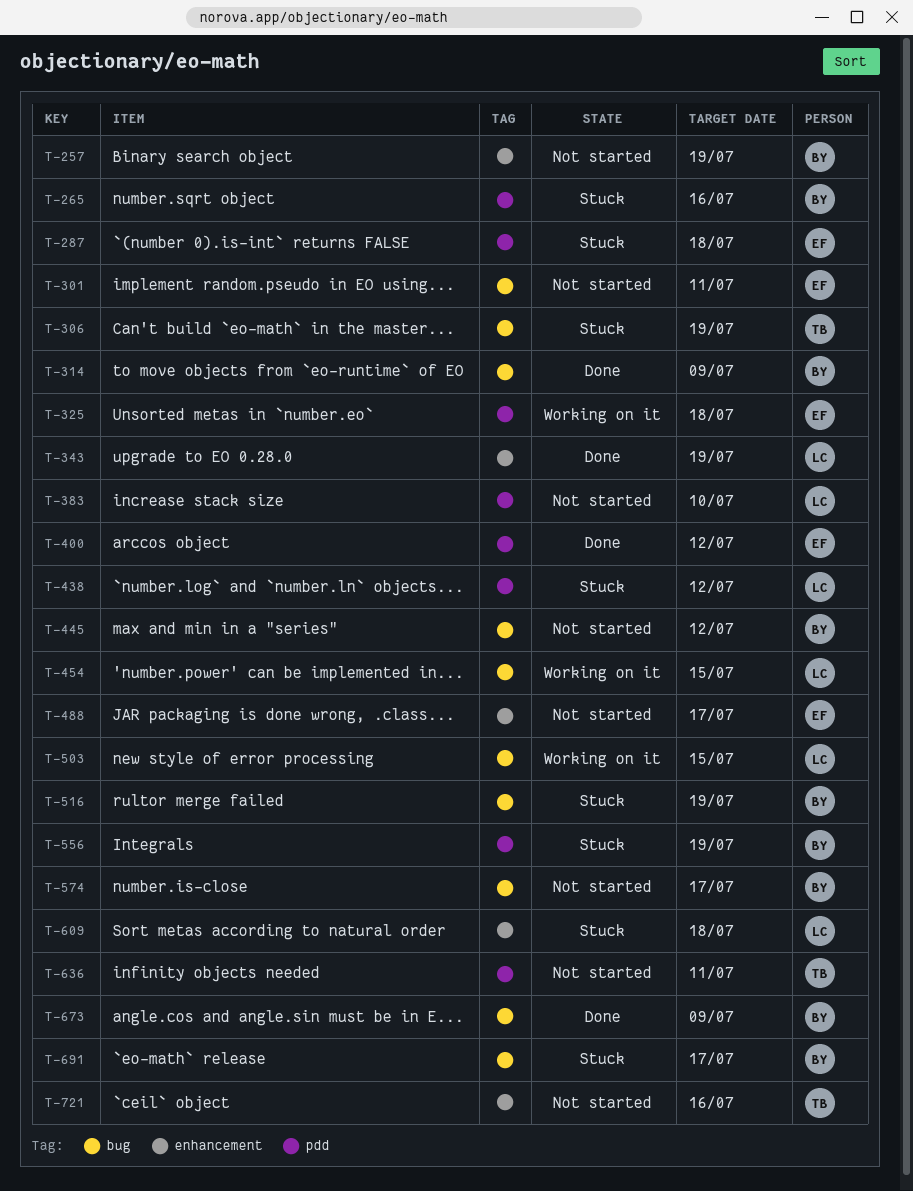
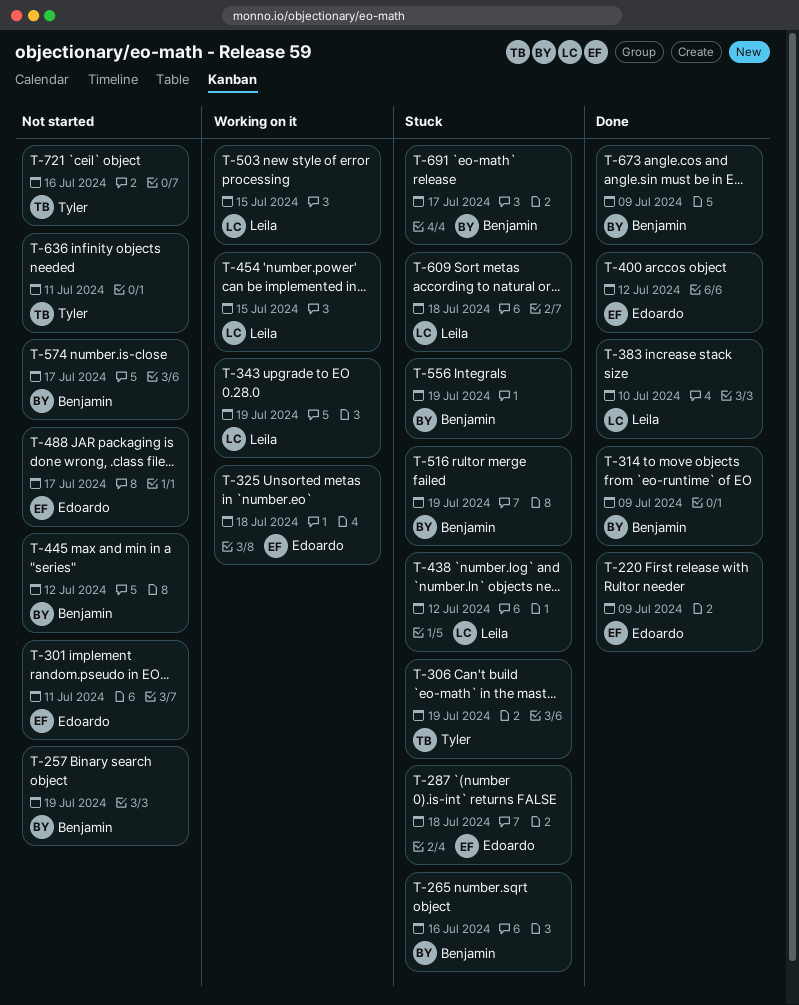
T-220: none -> present
T-343, status: Done -> Working on it
T-383, status: Not started -> Done

